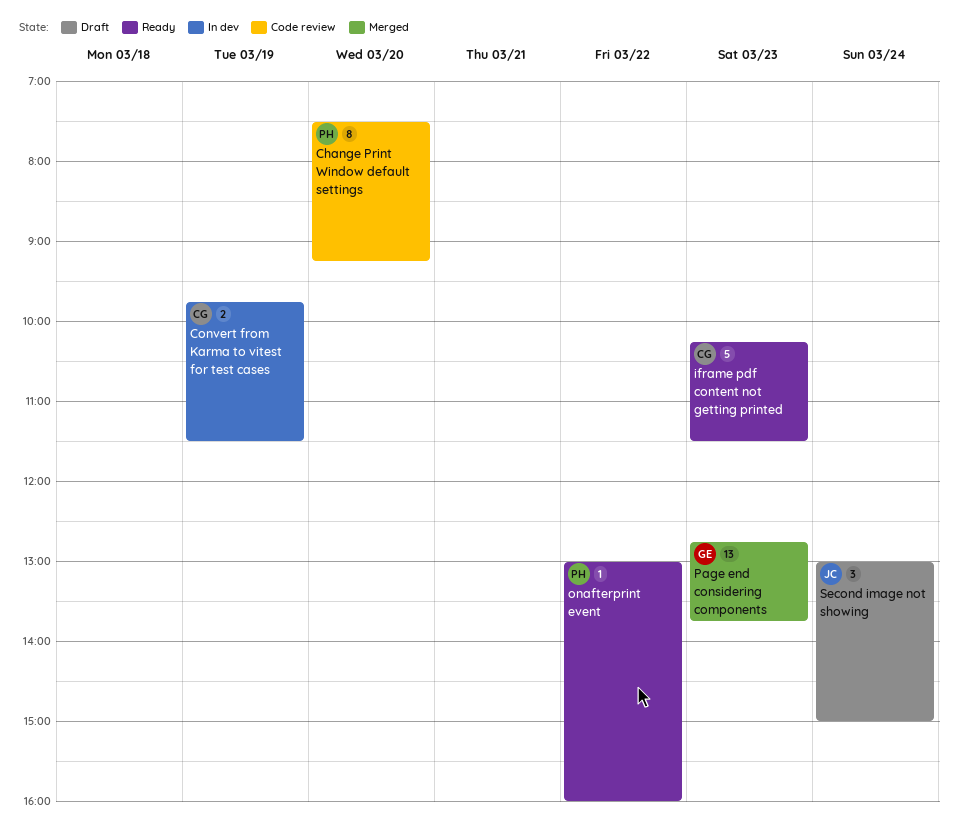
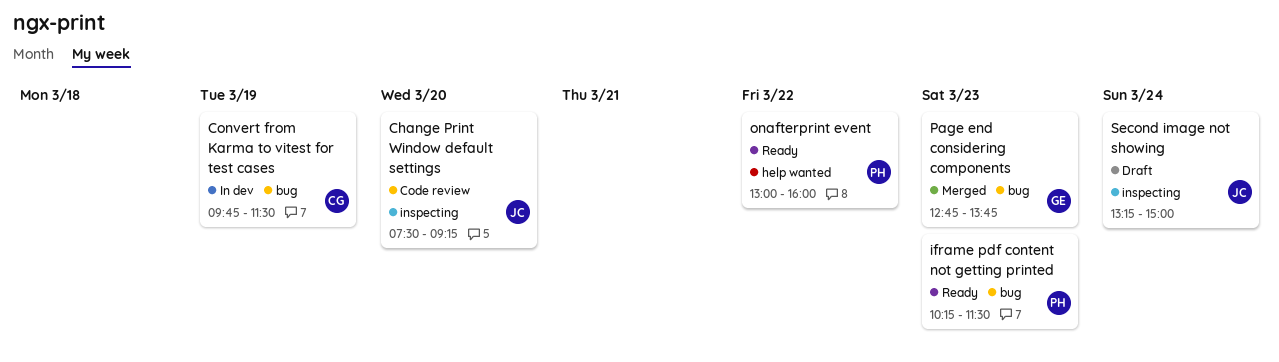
Change Print Window default settings, owner: PH -> JC
iframe pdf content not getting printed, owner: CG -> PH
Second image not showing, begins: 13:00 -> 13:15

